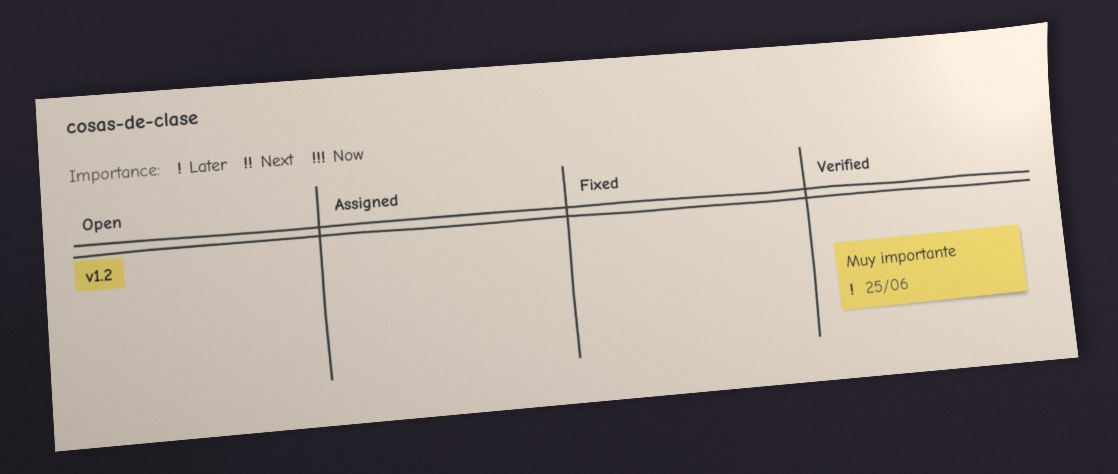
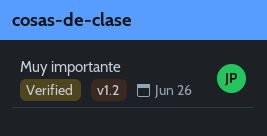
Muy importante, due: Jun 25 -> Jun 26

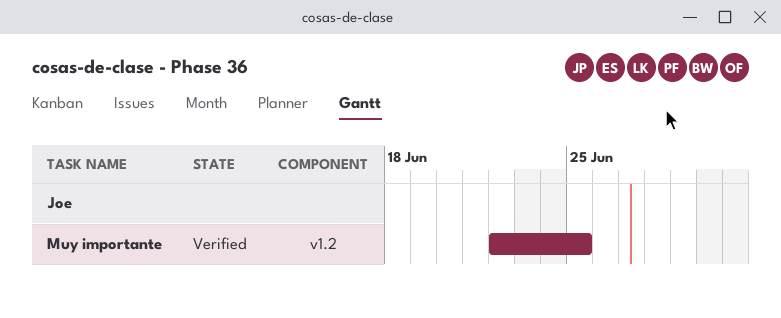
Muy importante, due: Jun 26 -> Jun 25

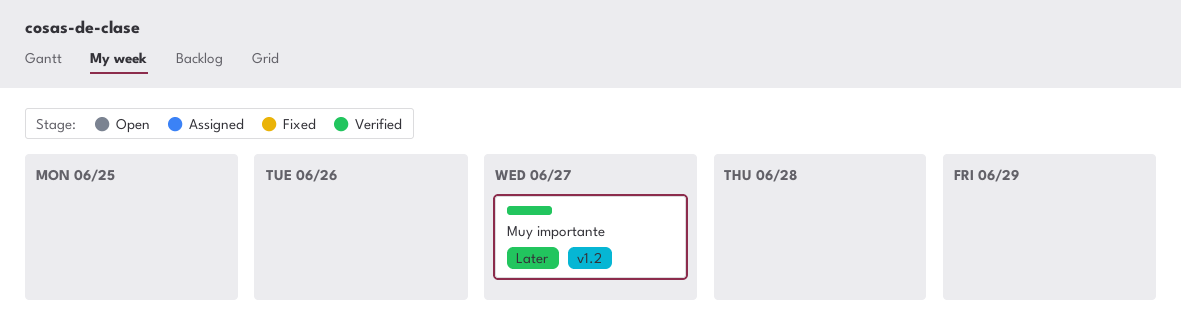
Muy importante, due: Jun 25 -> Jun 27

